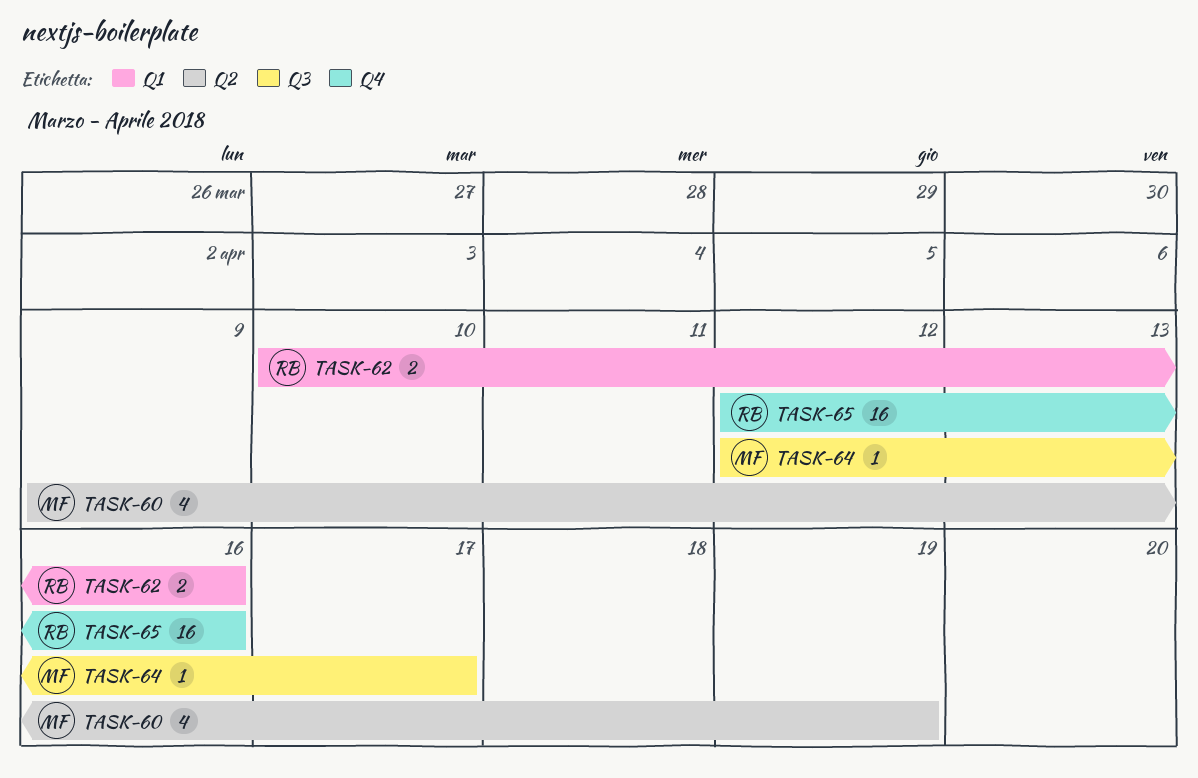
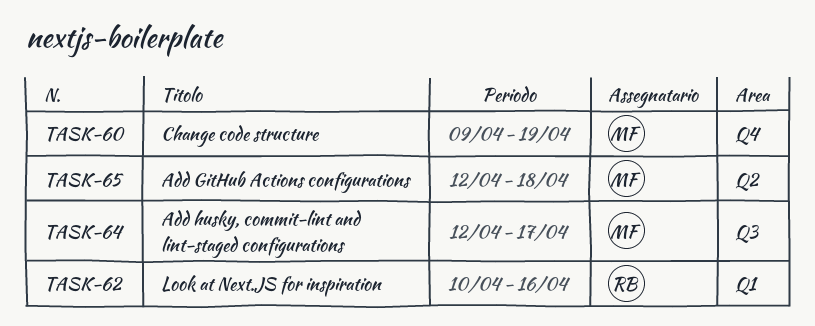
TASK-60, label: Q2 -> Q4
TASK-65, owner: RB -> MF
TASK-65, label: Q4 -> Q2
TASK-65, due: Apr 16 -> Apr 18

